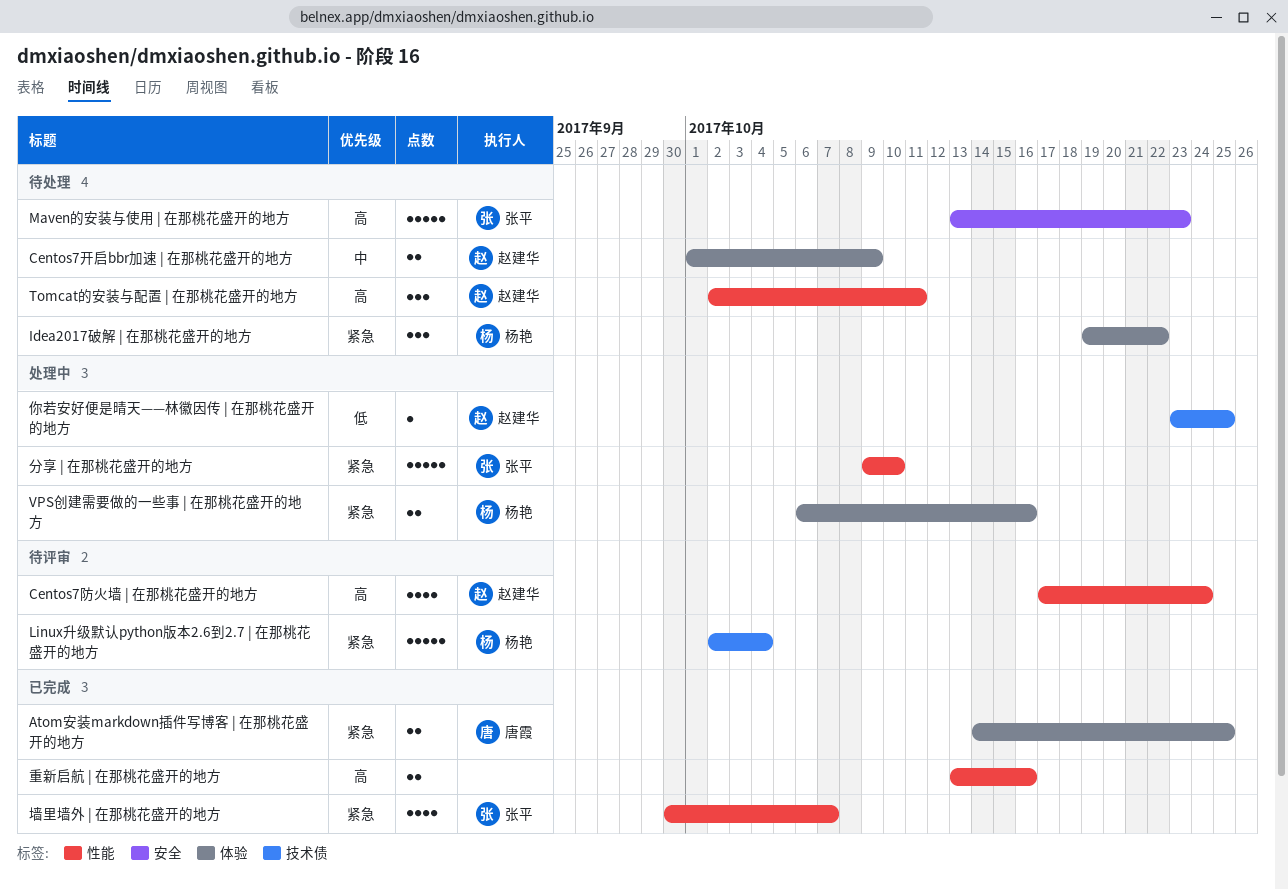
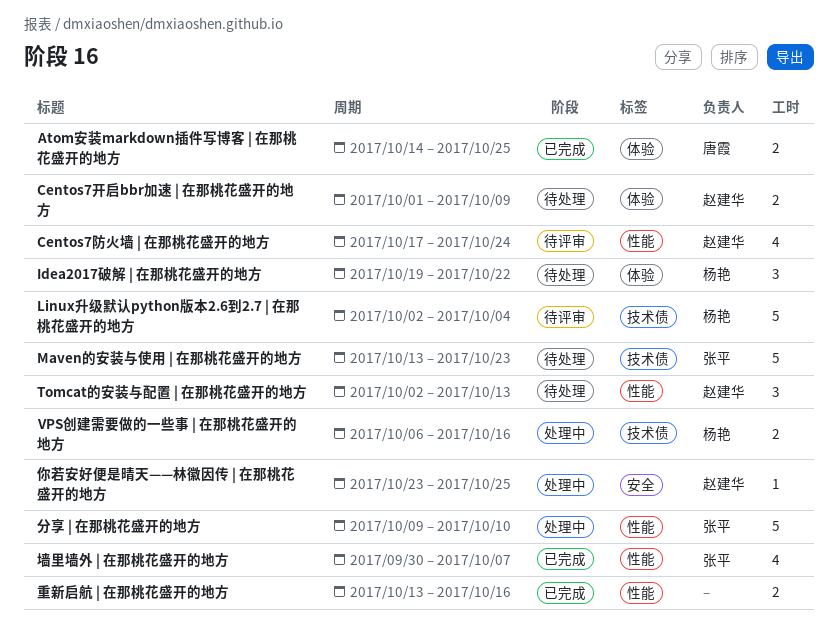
Maven的安装与使用 | 在那桃花盛开的地方, label: 安全 -> 技术债
Tomcat的安装与配置 | 在那桃花盛开的地方, due: Oct 11 -> Oct 13
VPS创建需要做的一些事 | 在那桃花盛开的地方, label: 体验 -> 技术债
你若安好便是晴天——林徽因传 | 在那桃花盛开的地方, label: 技术债 -> 安全

